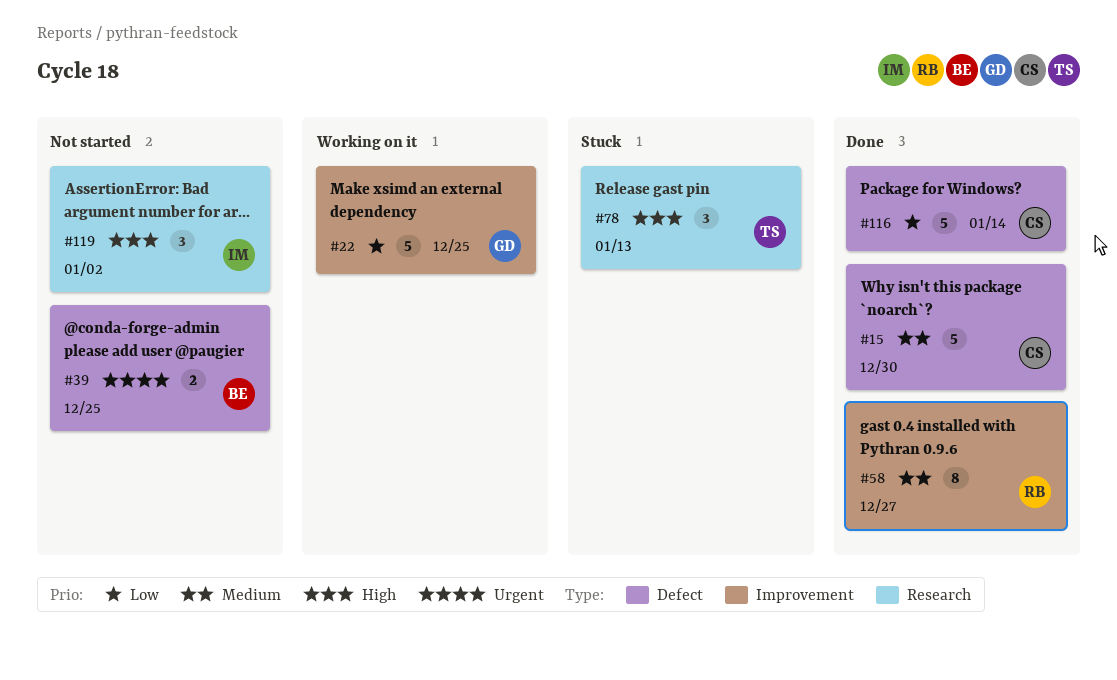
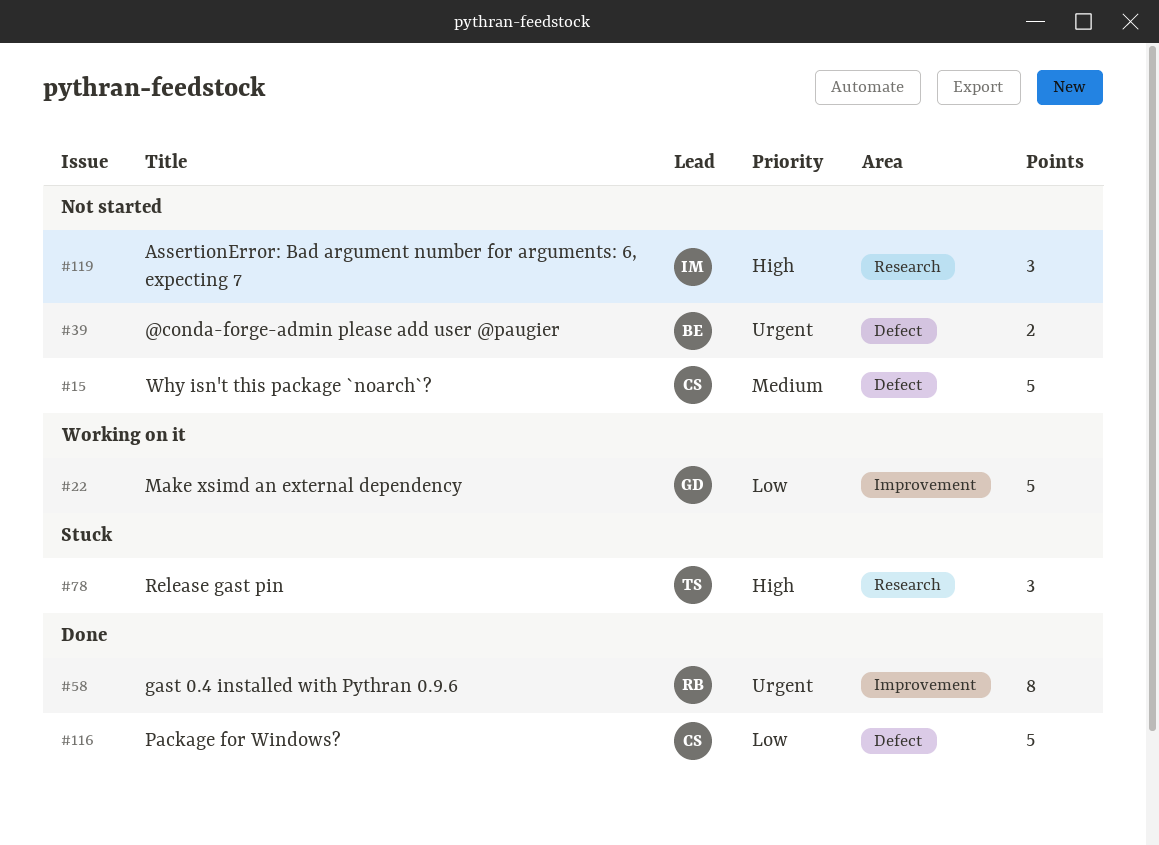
#15, status: Done -> Not started
#58, priority: Medium -> Urgent

